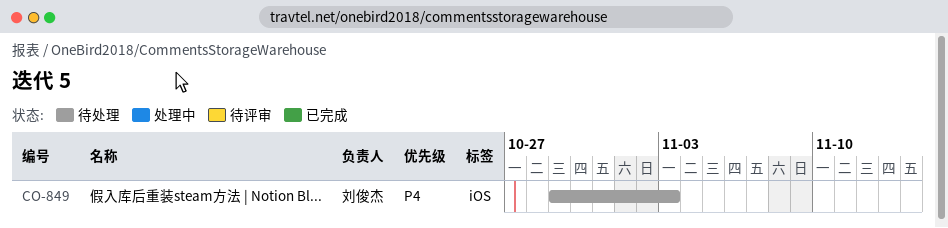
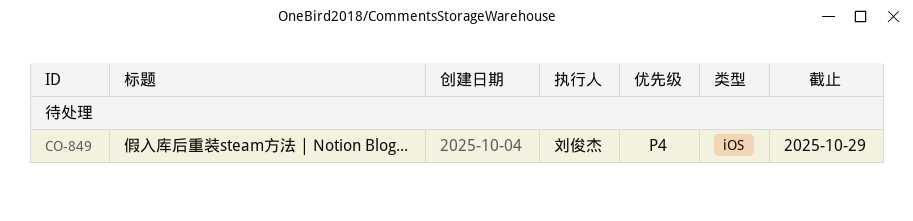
CO-849, due: Nov 3 -> Oct 29

